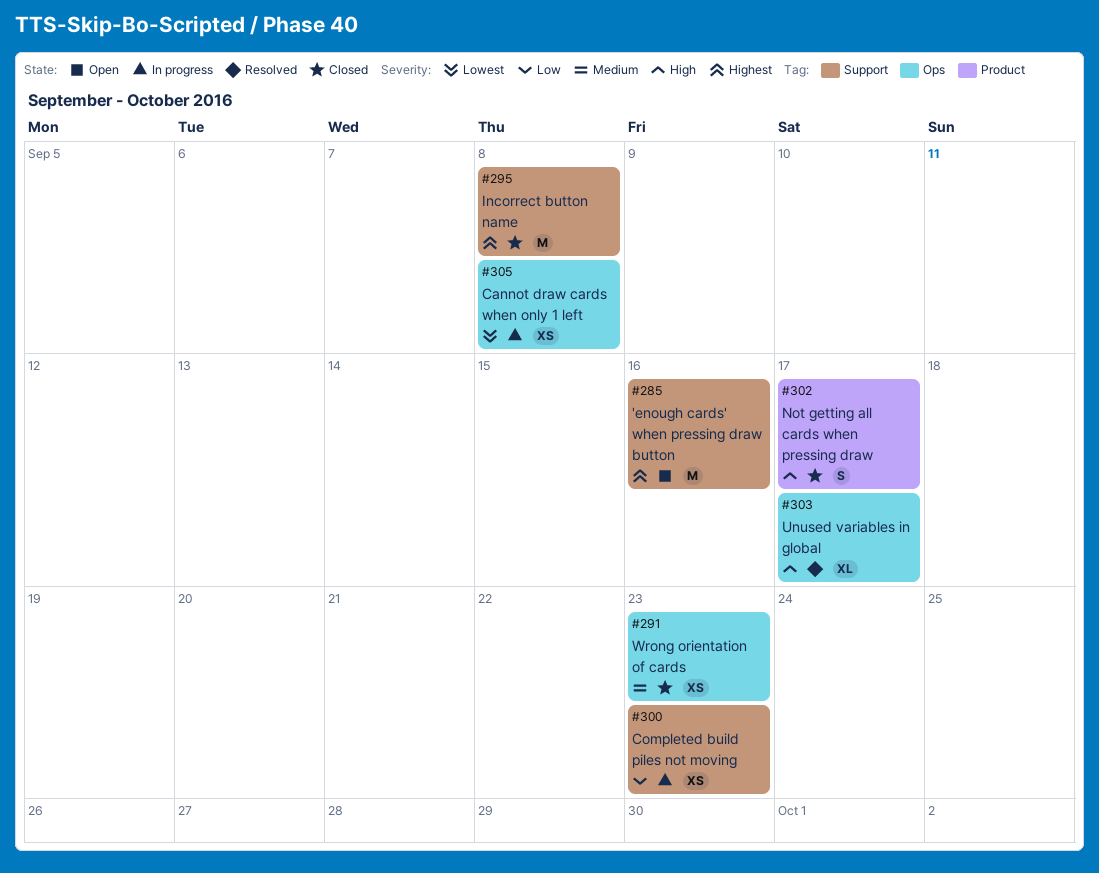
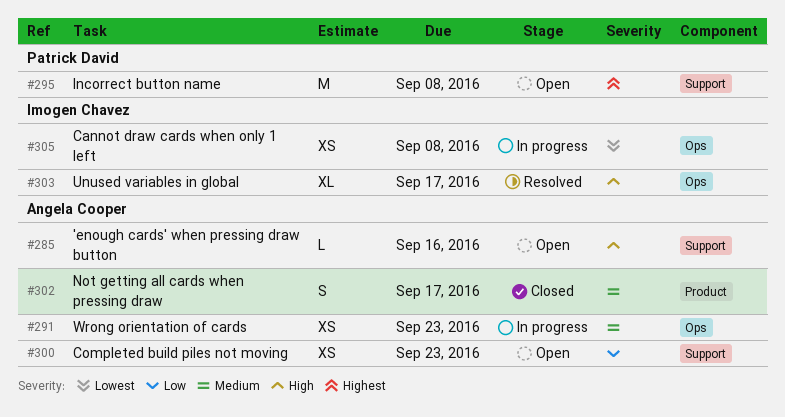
#285, priority: Highest -> High
#285, estimate: M -> L
#291, status: Closed -> In progress
#295, status: Closed -> Open
#300, status: In progress -> Open
#302, priority: High -> Medium

